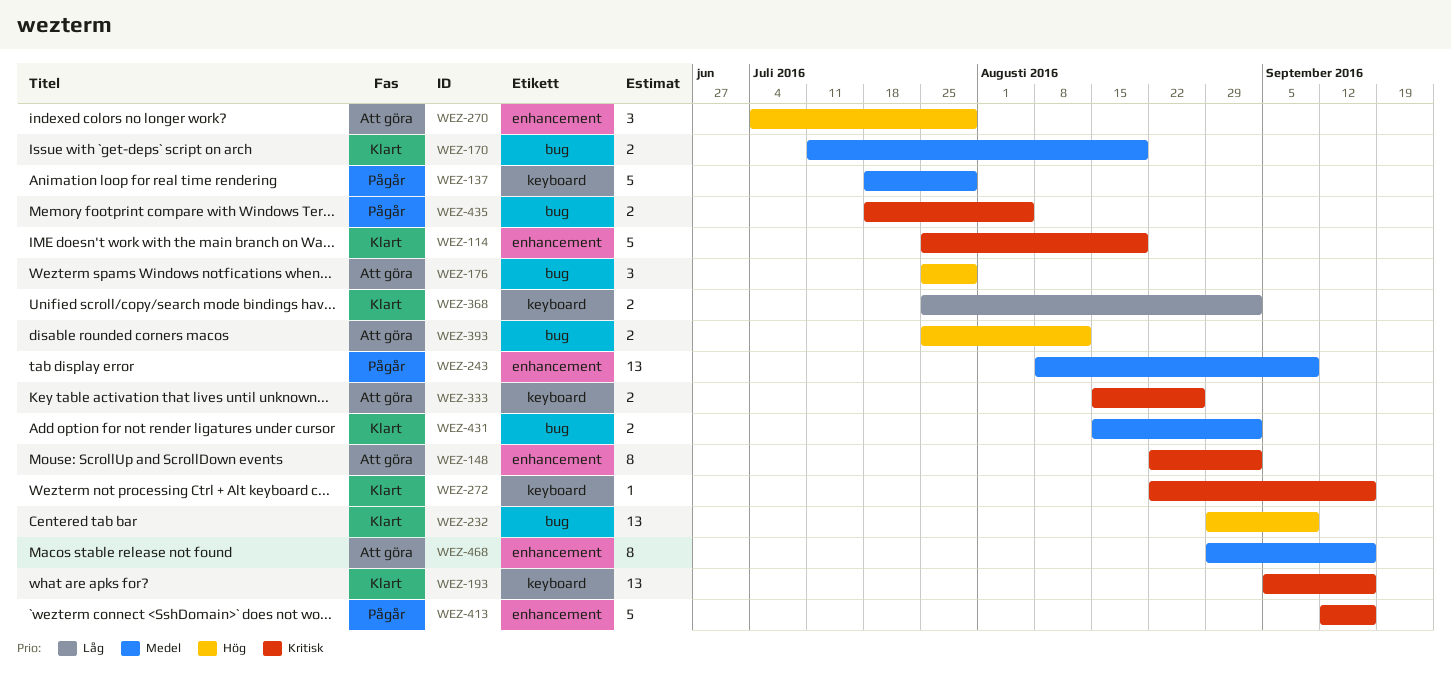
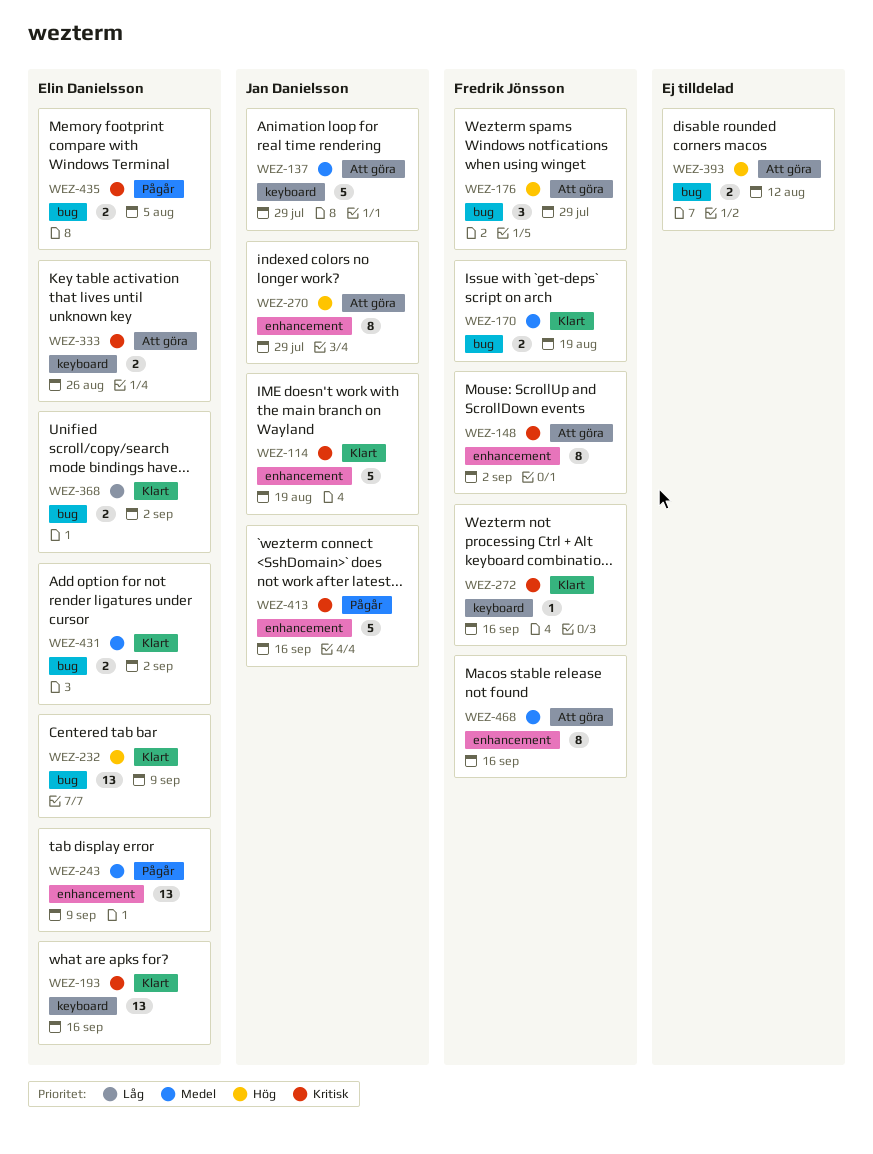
WEZ-137, status: Pågår -> Att göra
WEZ-270, estimate: 3 -> 8
WEZ-368, label: keyboard -> bug

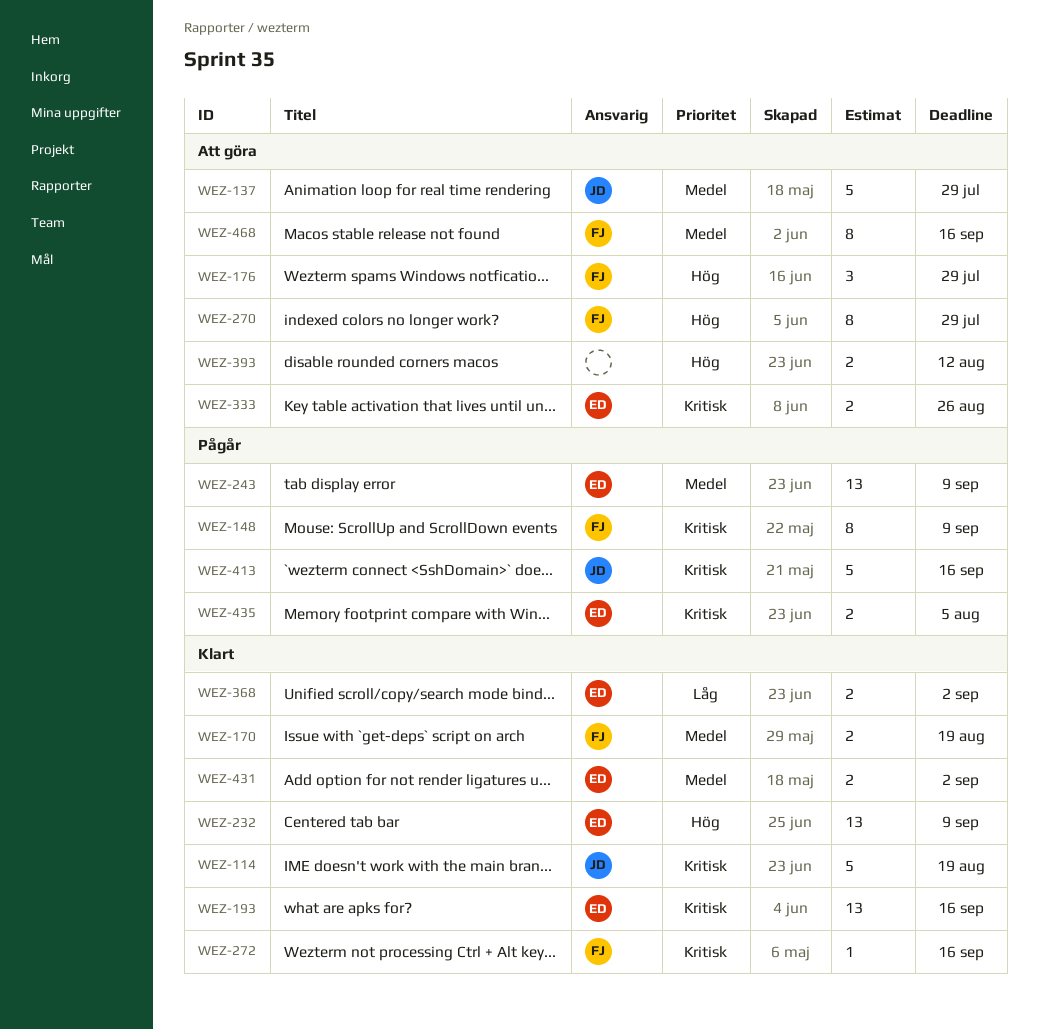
WEZ-148, status: Att göra -> Pågår
WEZ-148, due: Sep 2 -> Sep 9
WEZ-270, owner: Jan Danielsson -> Fredrik Jönsson

